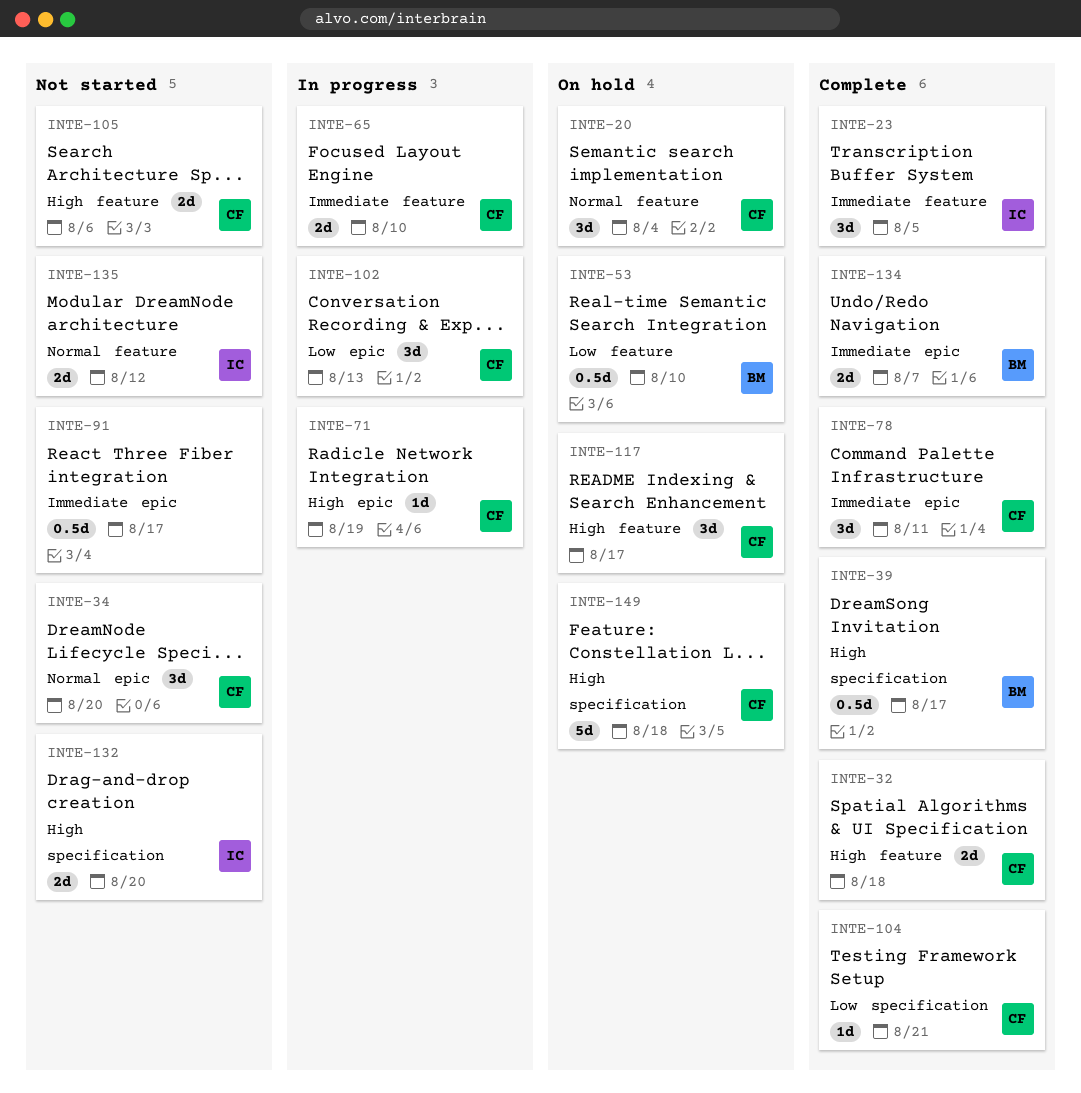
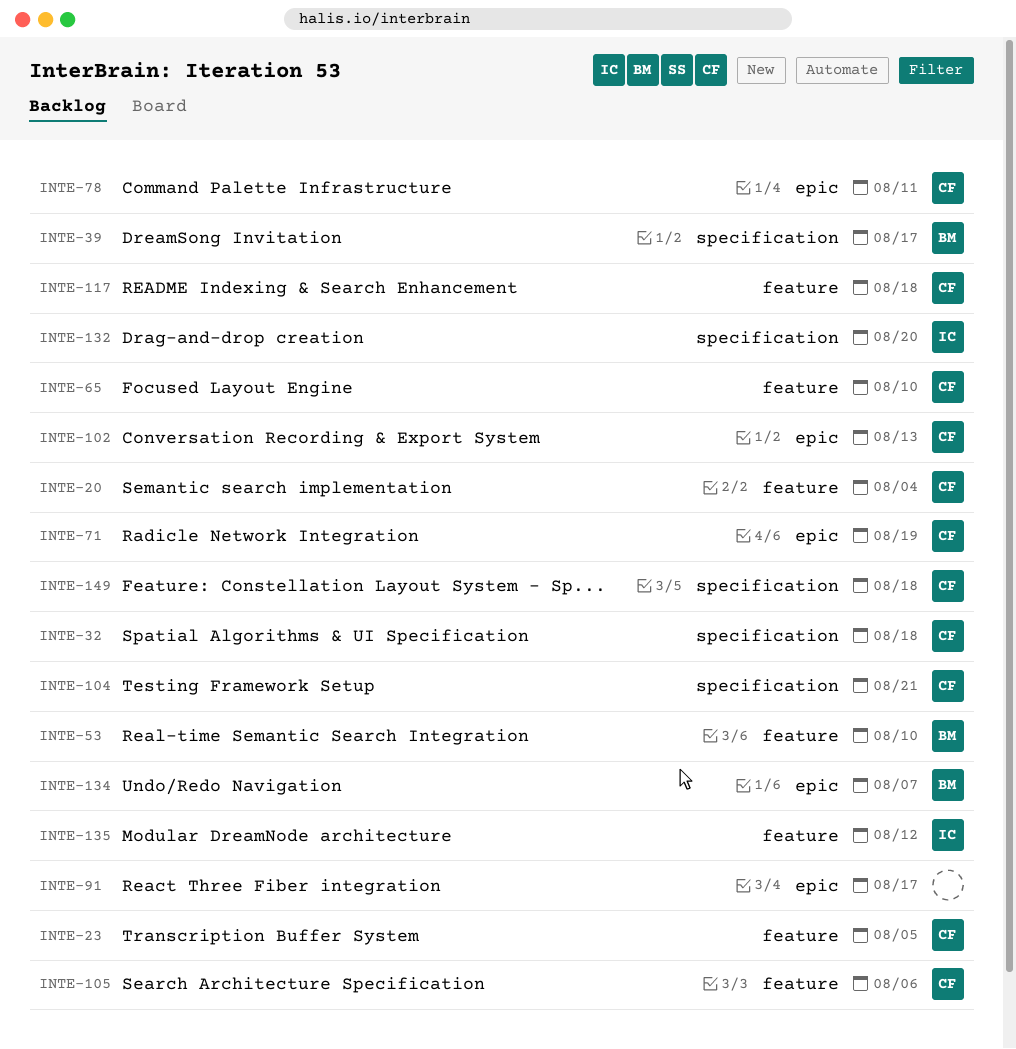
INTE-23, owner: IC -> CF
INTE-32, label: feature -> specification
INTE-34: present -> none
INTE-117, due: Aug 17 -> Aug 18

